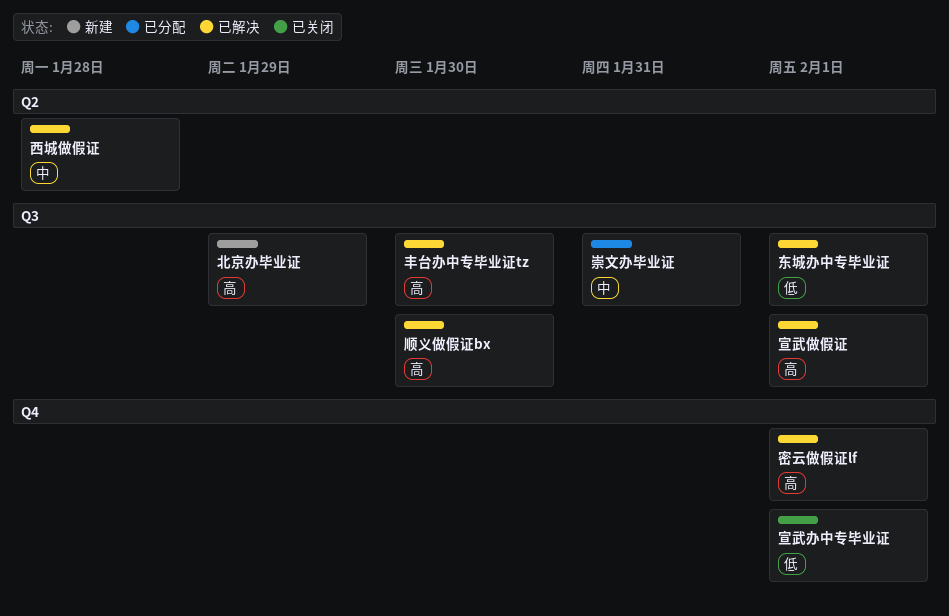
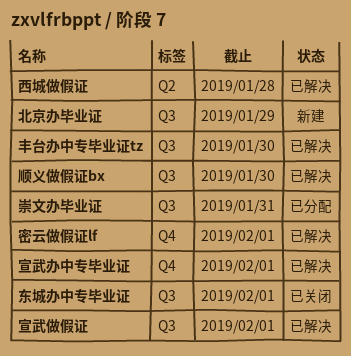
东城办中专毕业证, status: 已解决 -> 已关闭
宣武办中专毕业证, status: 已关闭 -> 已解决

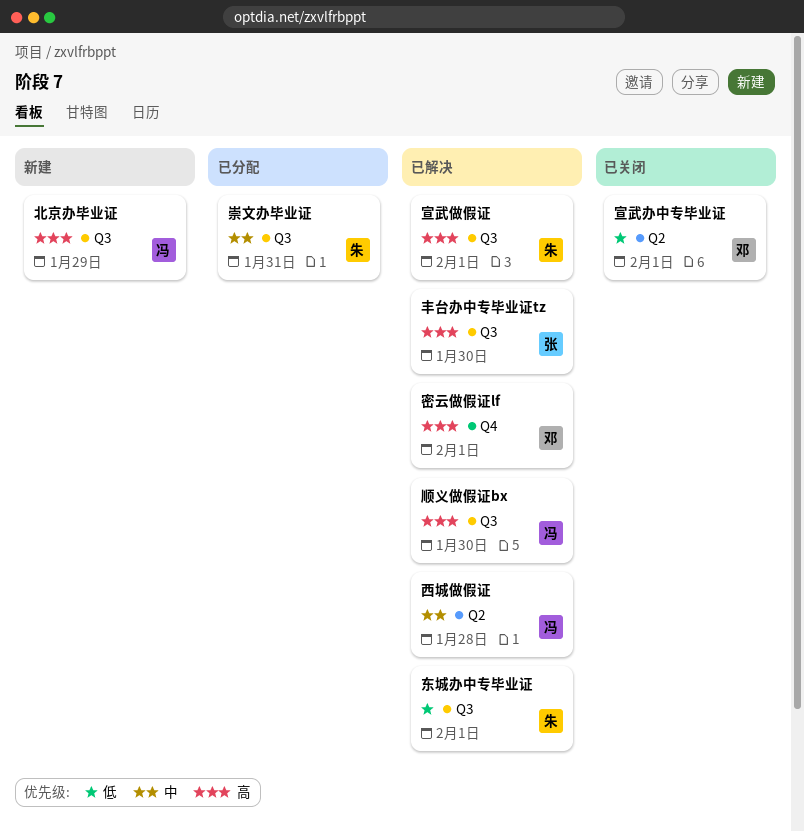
东城办中专毕业证, status: 已关闭 -> 已解决
宣武办中专毕业证, status: 已解决 -> 已关闭
宣武办中专毕业证, label: Q4 -> Q2

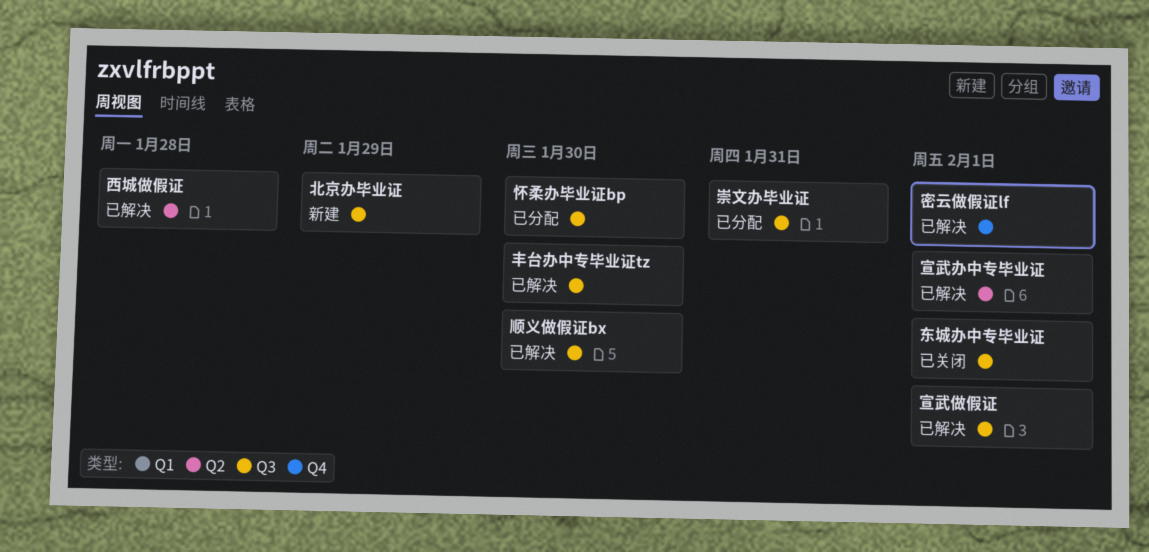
东城办中专毕业证, status: 已解决 -> 已关闭
宣武办中专毕业证, status: 已关闭 -> 已解决
怀柔办毕业证bp: none -> present

